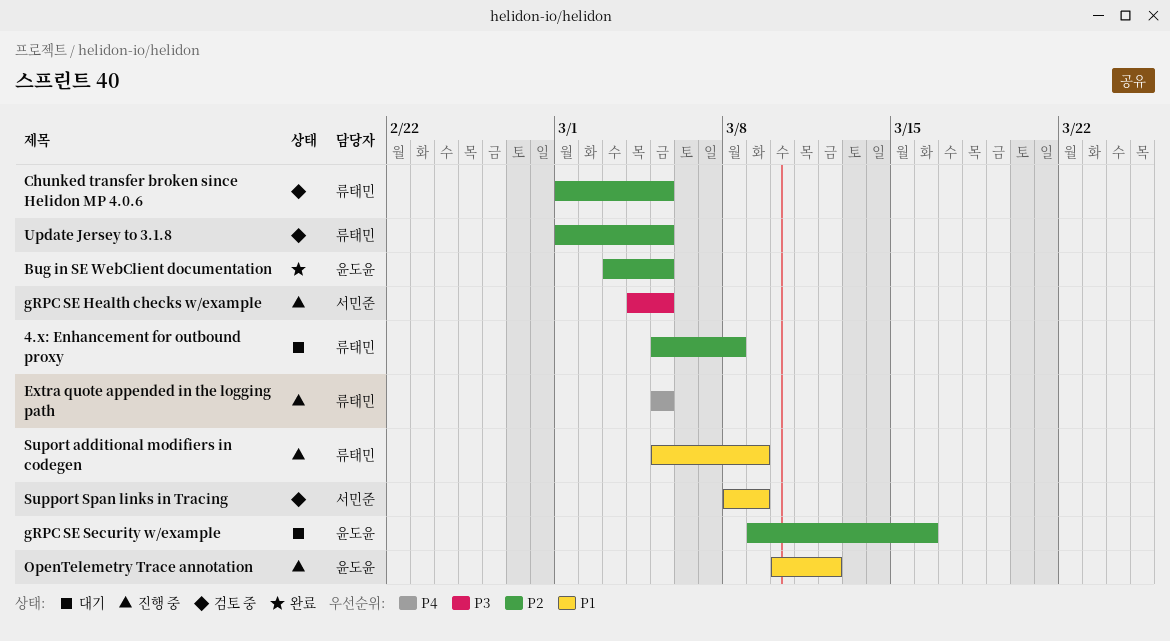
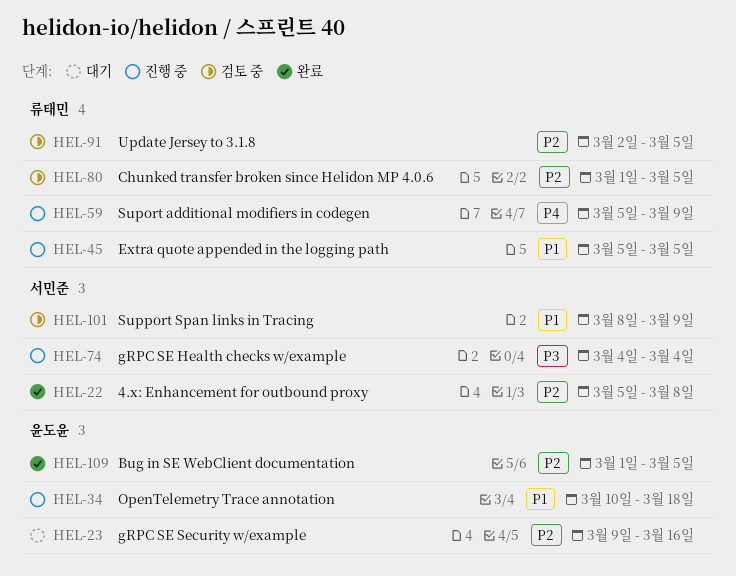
4.x: Enhancement for outbound proxy, status: 대기 -> 완료
4.x: Enhancement for outbound proxy, owner: 류태민 -> 서민준
Bug in SE WebClient documentation, start: Mar 3 -> Mar 1
Extra quote appended in the logging path, priority: P4 -> P1
gRPC SE Health checks w/example, due: Mar 5 -> Mar 4
OpenTelemetry Trace annotation, due: Mar 12 -> Mar 18
Suport additional modifiers in codegen, priority: P1 -> P4
Update Jersey to 3.1.8, start: Mar 1 -> Mar 2

